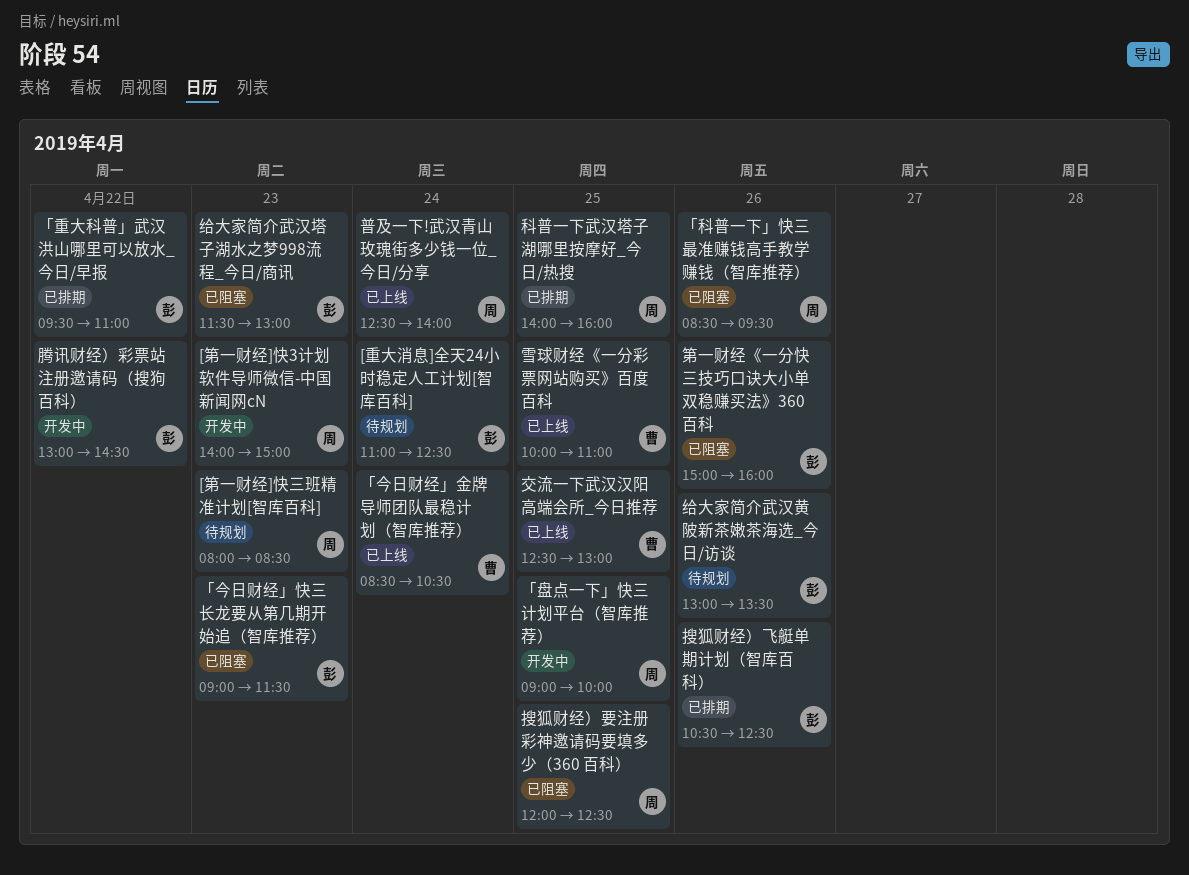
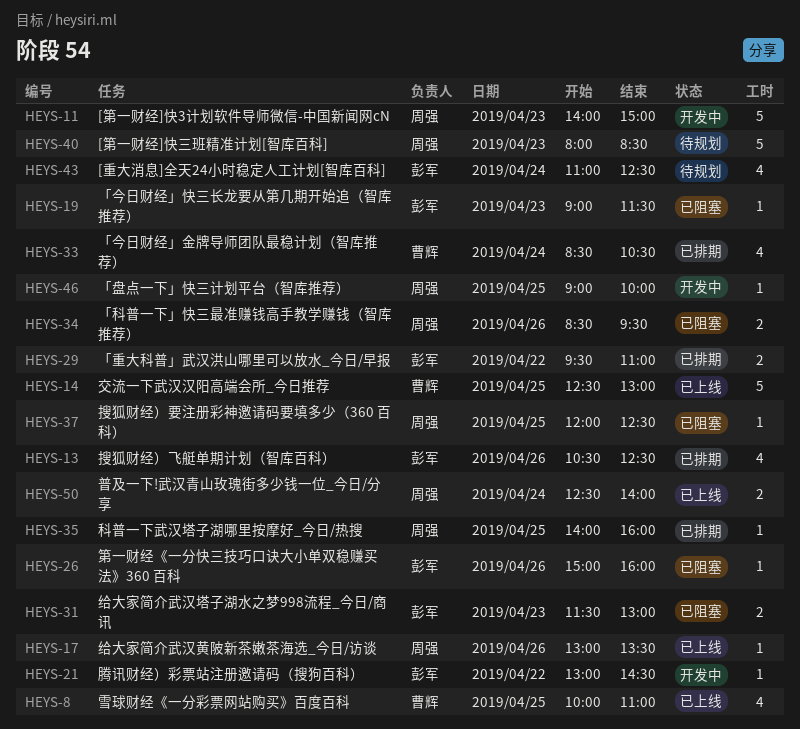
「今日财经」金牌导师团队最稳计划（智库推荐）, status: 已上线 -> 已排期
给大家简介武汉黄陂新茶嫩茶海选_今日/访谈, status: 待规划 -> 已上线
给大家简介武汉黄陂新茶嫩茶海选_今日/访谈, owner: 彭军 -> 周强

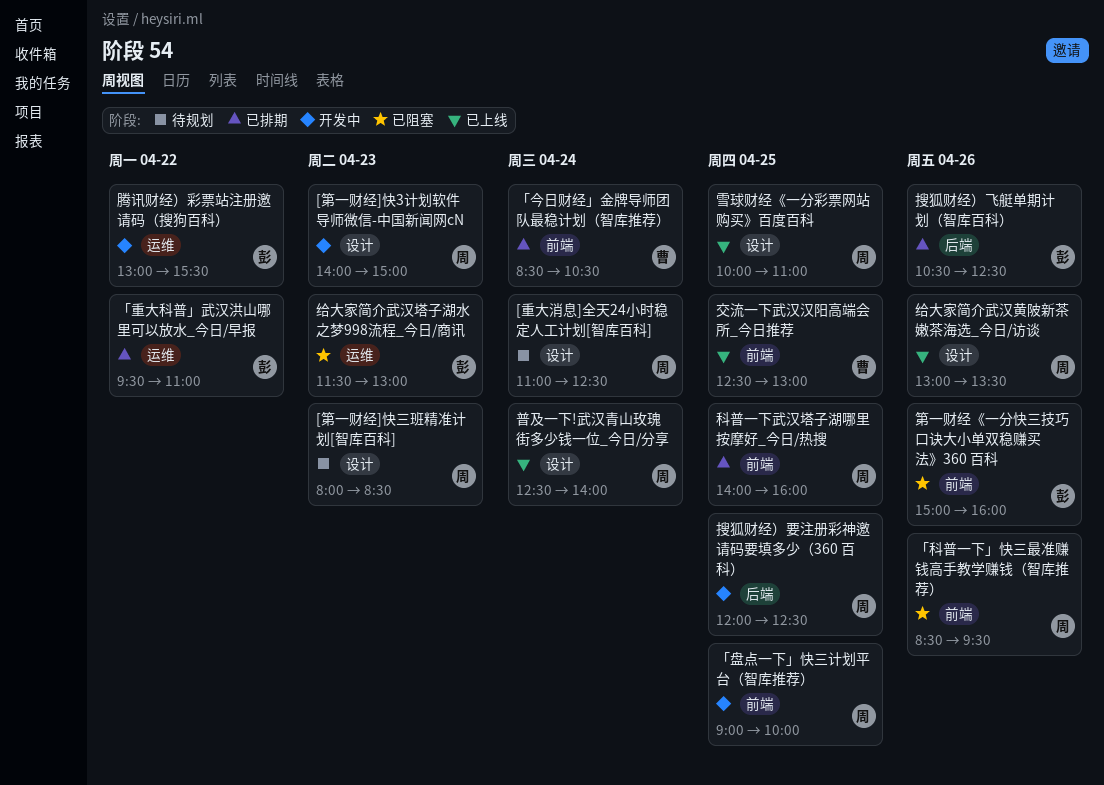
[重大消息]全天24小时稳定人工计划[智库百科], owner: 彭军 -> 周强
「今日财经」快三长龙要从第几期开始追（智库推荐）: present -> none
搜狐财经）要注册彩神邀请码要填多少（360 百科）, status: 已阻塞 -> 开发中
腾讯财经）彩票站注册邀请码（搜狗百科）, ends: 14:30 -> 15:30
雪球财经《一分彩票网站购买》百度百科, owner: 曹辉 -> 周强

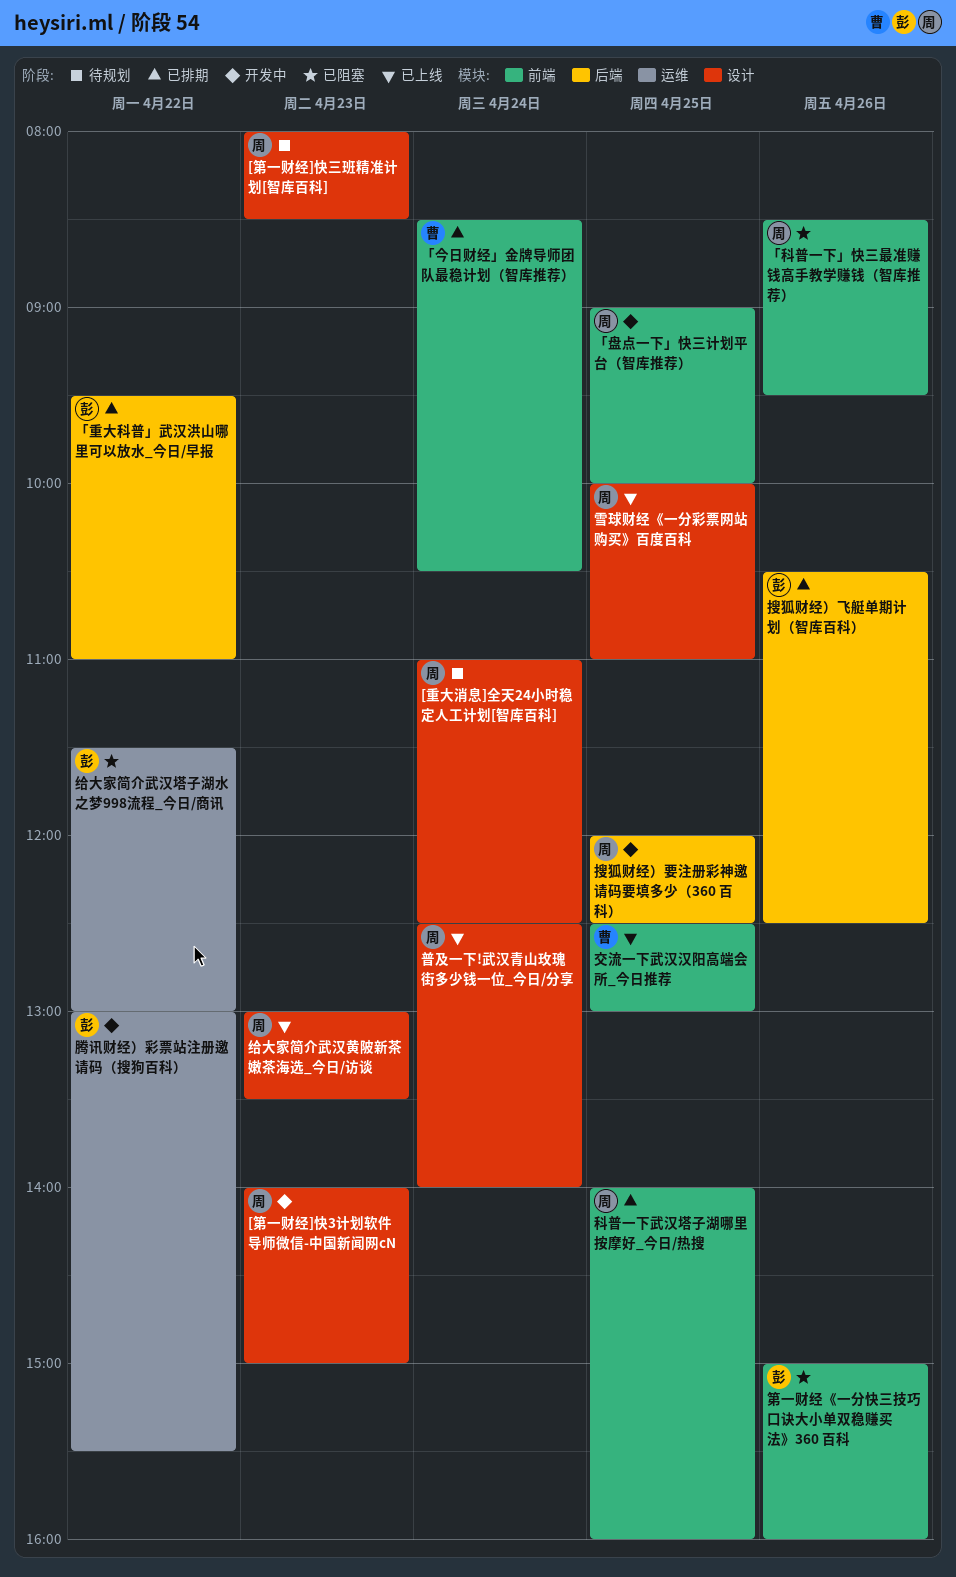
「重大科普」武汉洪山哪里可以放水_今日/早报, label: 运维 -> 后端
给大家简介武汉塔子湖水之梦998流程_今日/商讯, day: Apr 23 -> Apr 22
给大家简介武汉黄陂新茶嫩茶海选_今日/访谈, day: Apr 26 -> Apr 23

